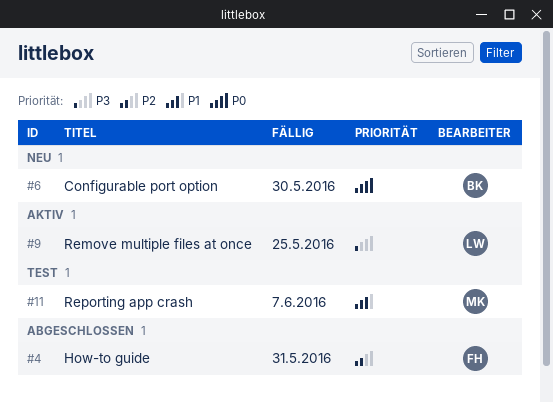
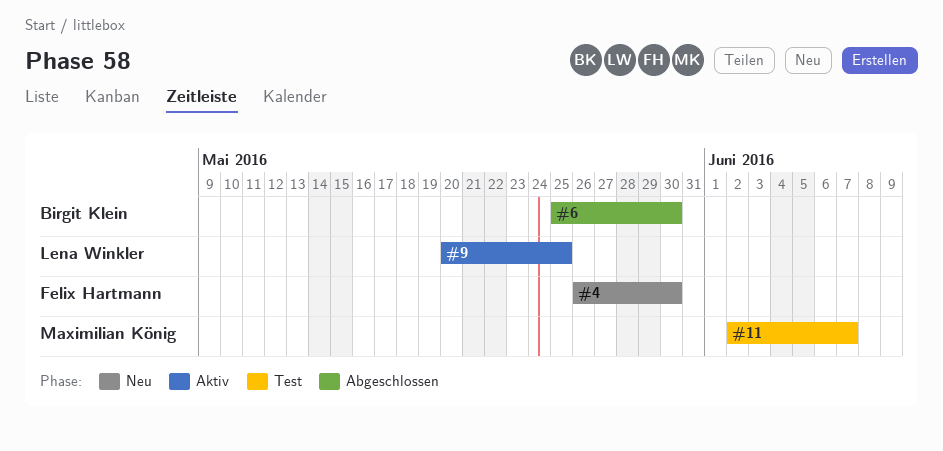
#4, status: Abgeschlossen -> Neu
#4, due: May 31 -> May 30
#6, status: Neu -> Abgeschlossen

